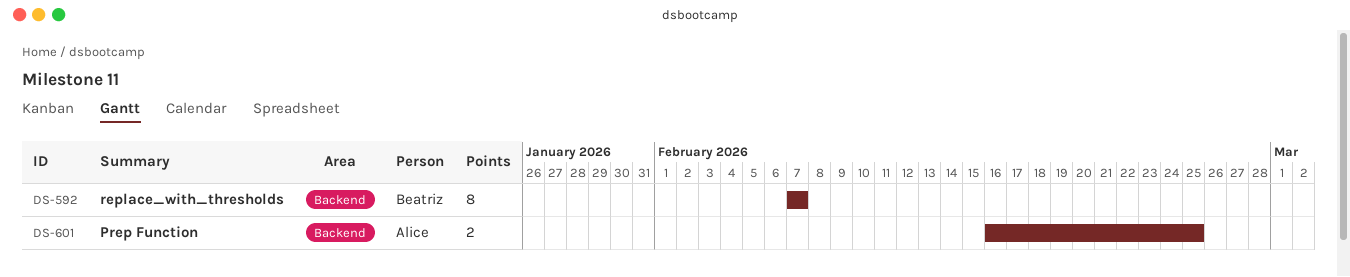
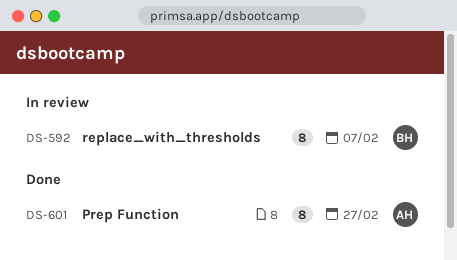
DS-601, estimate: 2 -> 8
DS-601, due: Feb 25 -> Feb 27

